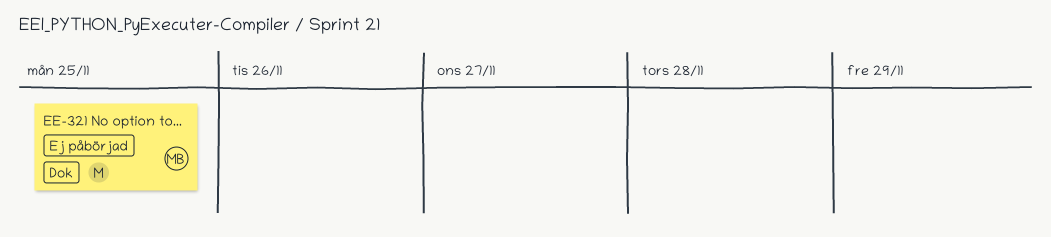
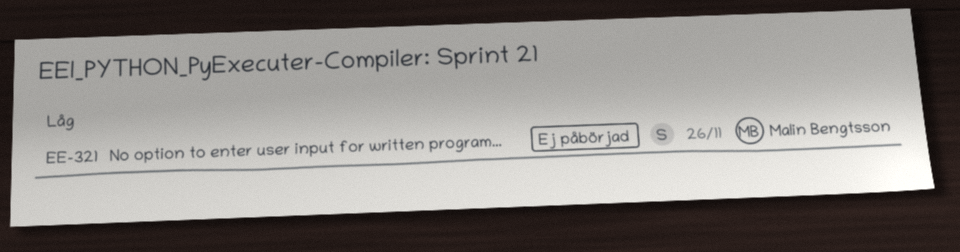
EE-321, estimate: M -> S
EE-321, due: Nov 25 -> Nov 26

